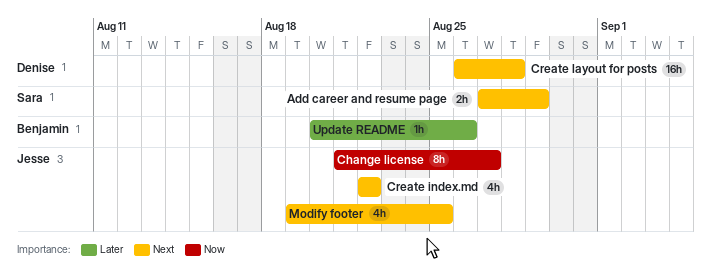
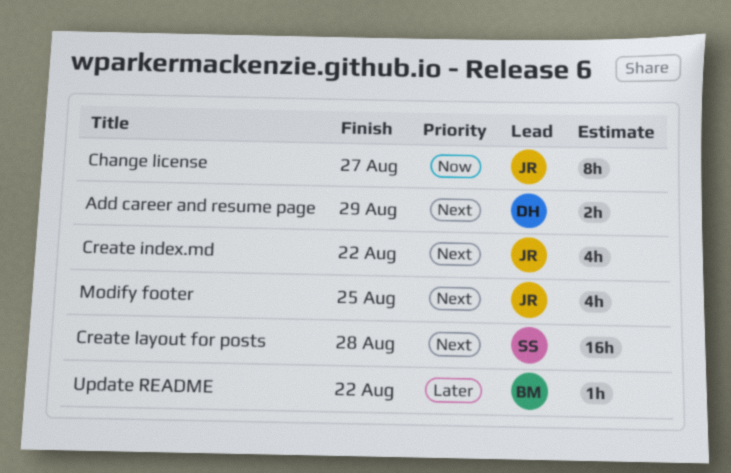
Add career and resume page, owner: Sara -> Denise
Create layout for posts, owner: Denise -> Sara
Update README, due: Aug 26 -> Aug 22

